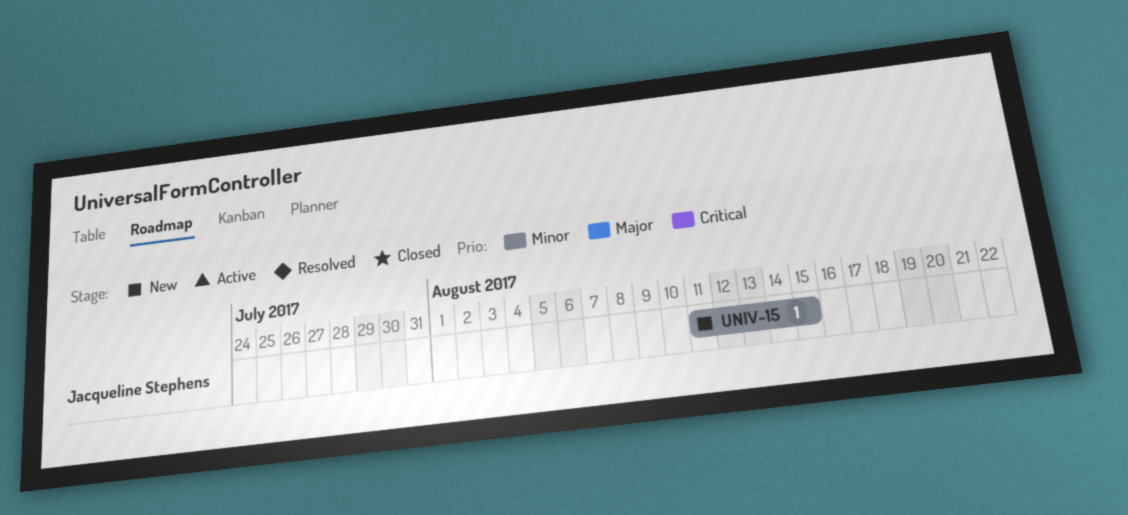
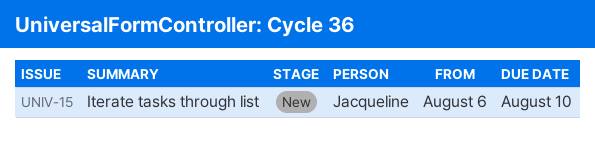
UNIV-15, start: Aug 11 -> Aug 6
UNIV-15, due: Aug 15 -> Aug 10

